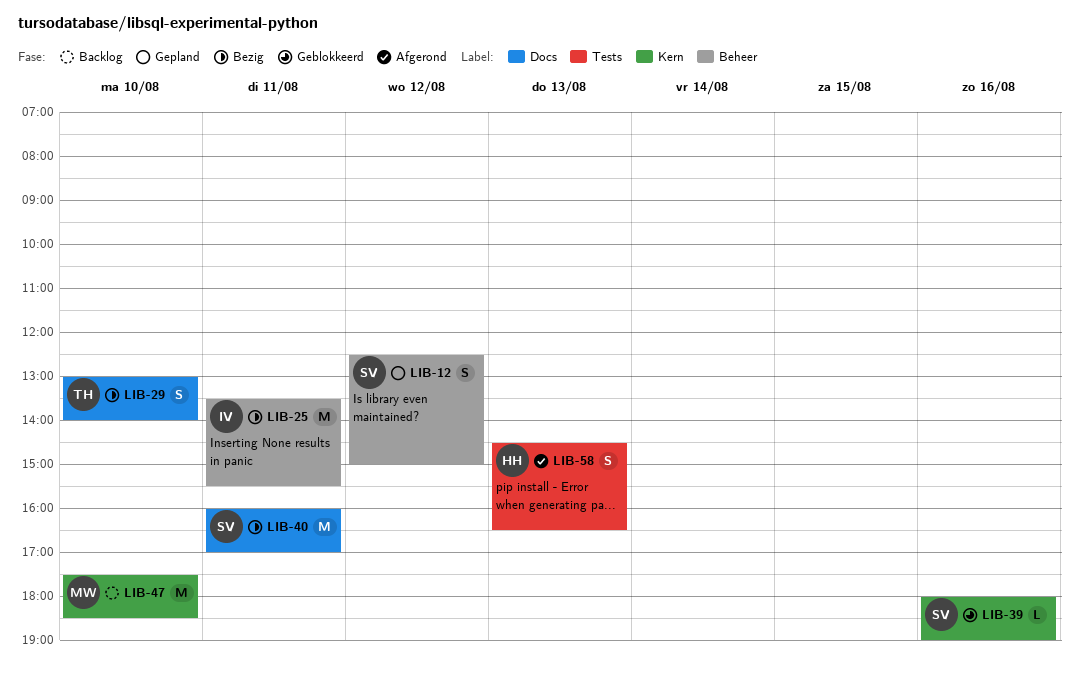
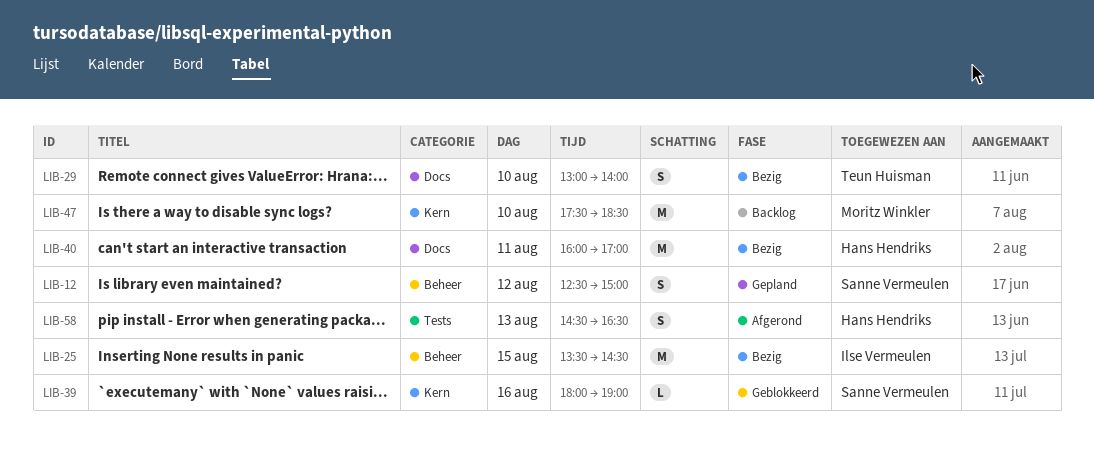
LIB-25, day: Aug 11 -> Aug 15
LIB-25, ends: 15:30 -> 14:30
LIB-40, owner: Sanne Vermeulen -> Hans Hendriks

